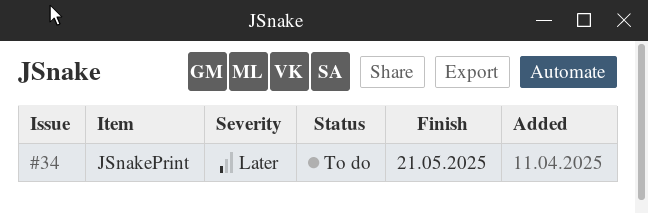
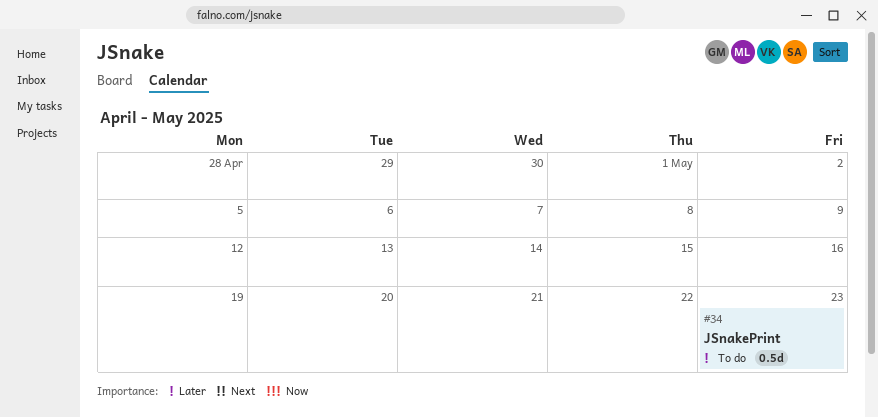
#34, due: May 21 -> May 23

